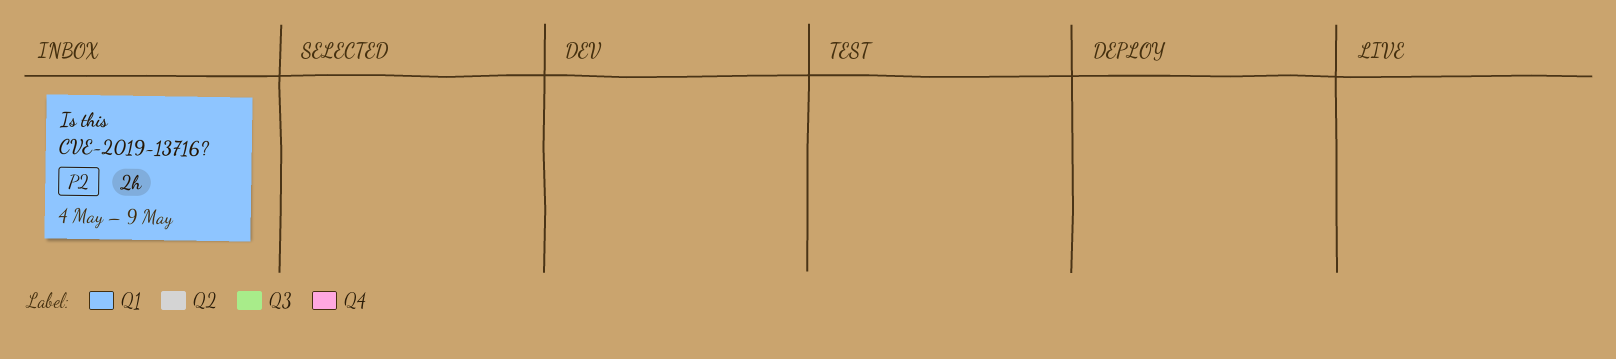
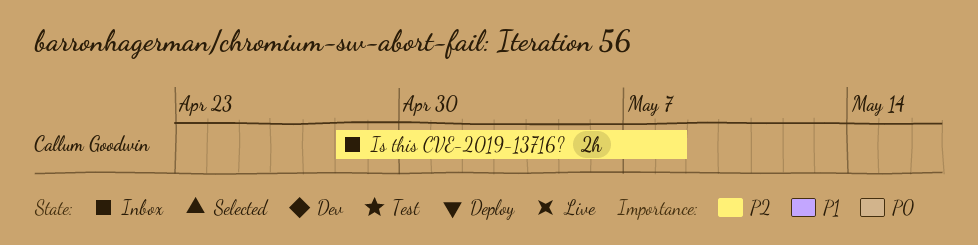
Is this CVE-2019-13716?, start: May 4 -> Apr 28
Is this CVE-2019-13716?, due: May 9 -> May 8

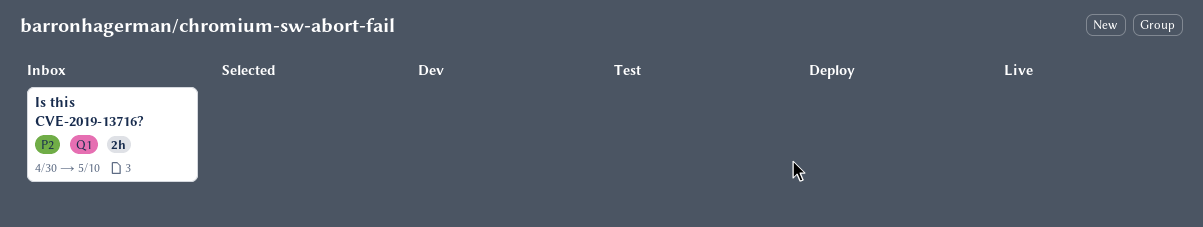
Is this CVE-2019-13716?, start: Apr 28 -> Apr 30
Is this CVE-2019-13716?, due: May 8 -> May 10

